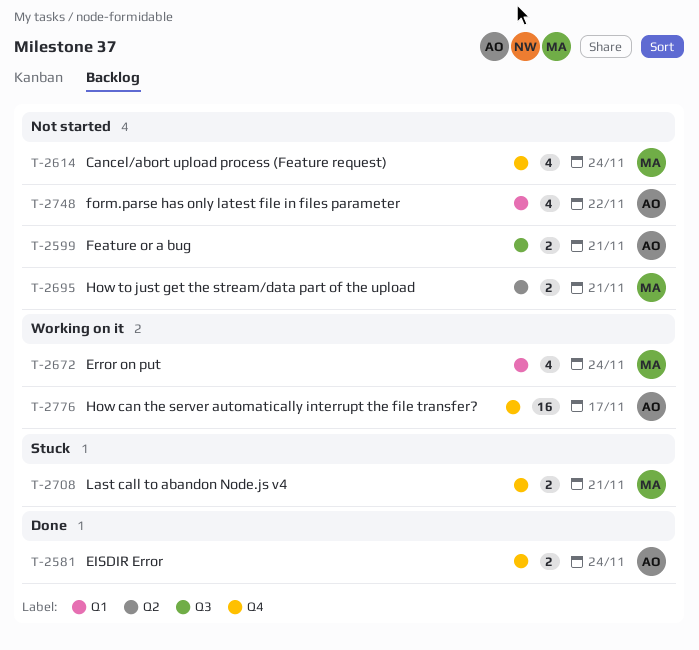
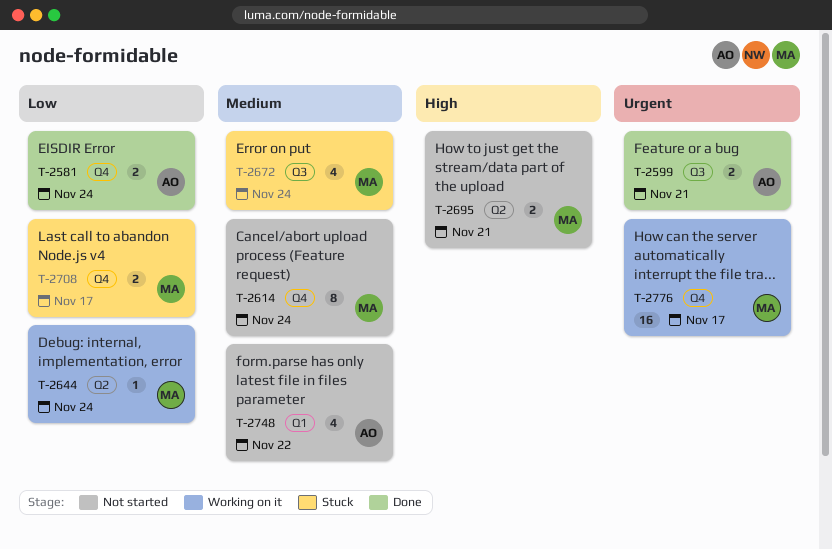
T-2599, status: Not started -> Done
T-2614, estimate: 4 -> 8
T-2644: none -> present
T-2672, status: Working on it -> Stuck
T-2672, label: Q1 -> Q3
T-2708, due: Nov 21 -> Nov 17
T-2776, owner: AO -> MA

